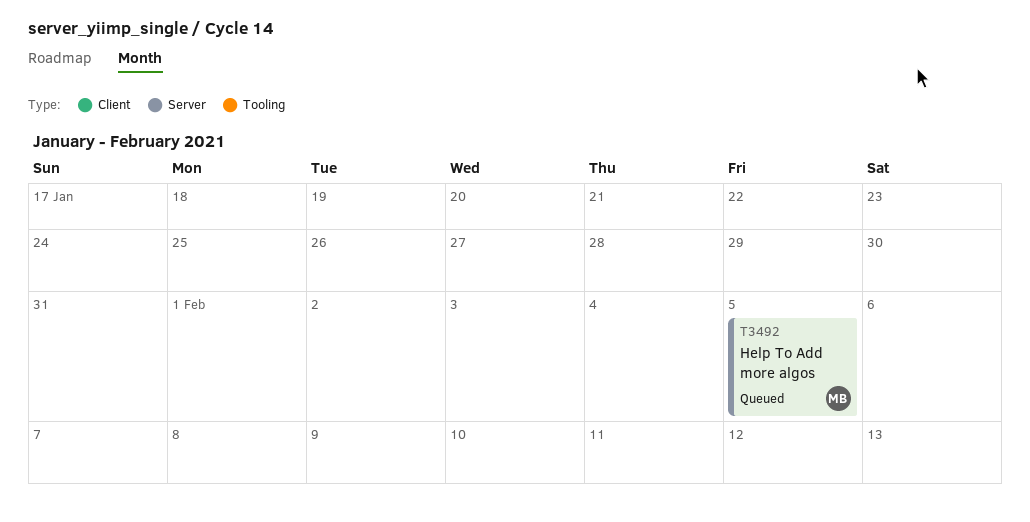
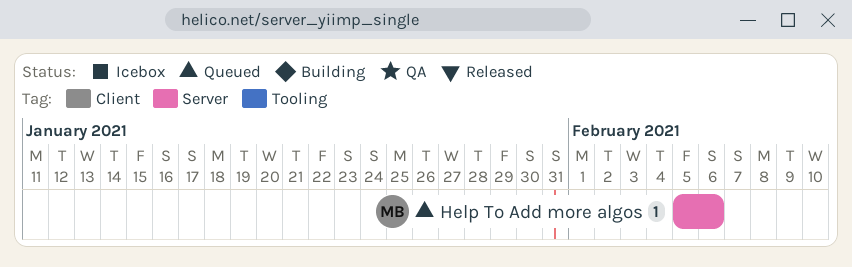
Help To Add more algos, due: Feb 5 -> Feb 6

